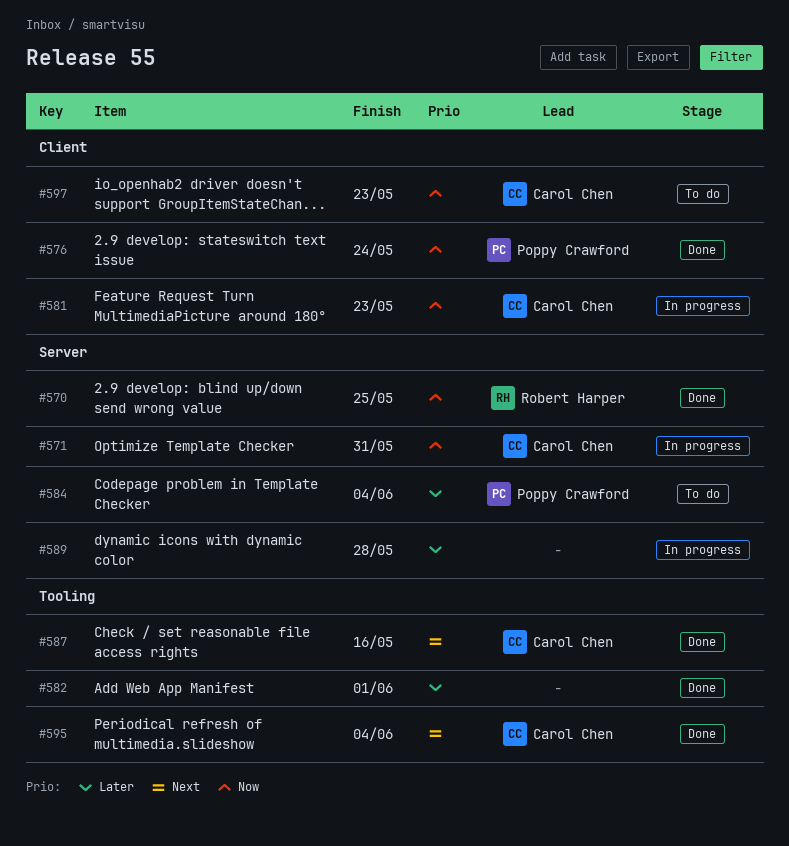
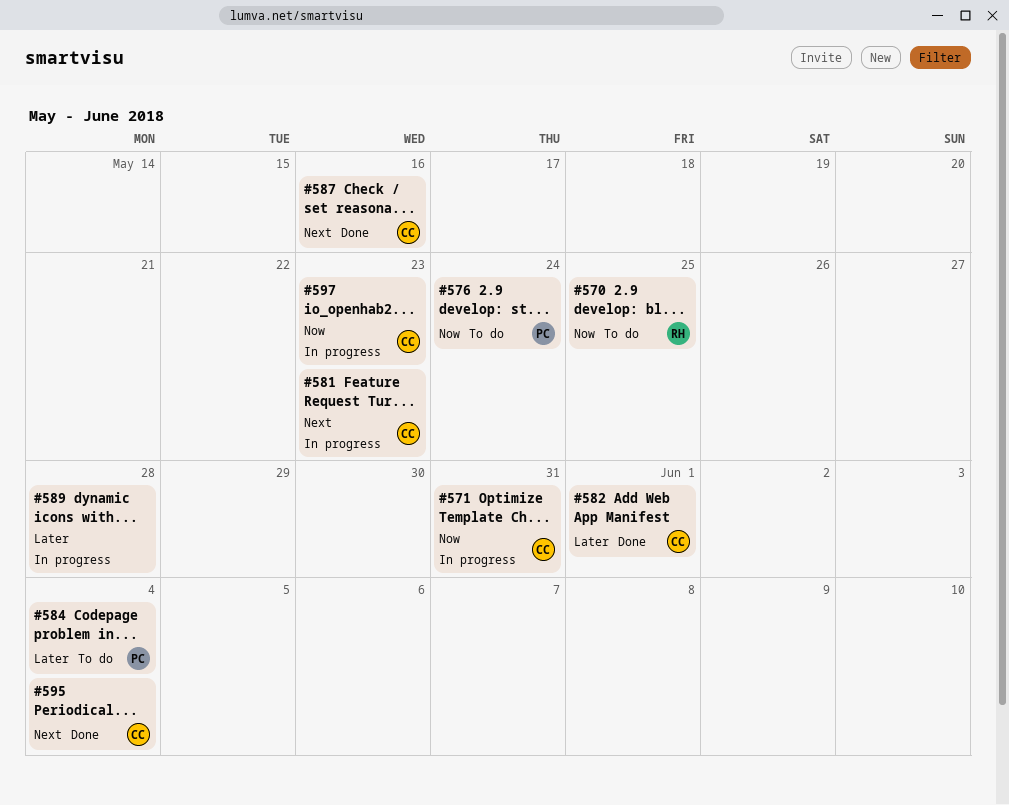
#570, status: Done -> To do
#576, status: Done -> To do
#581, priority: Now -> Next
#582, owner: none -> Carol Chen
#597, status: To do -> In progress

